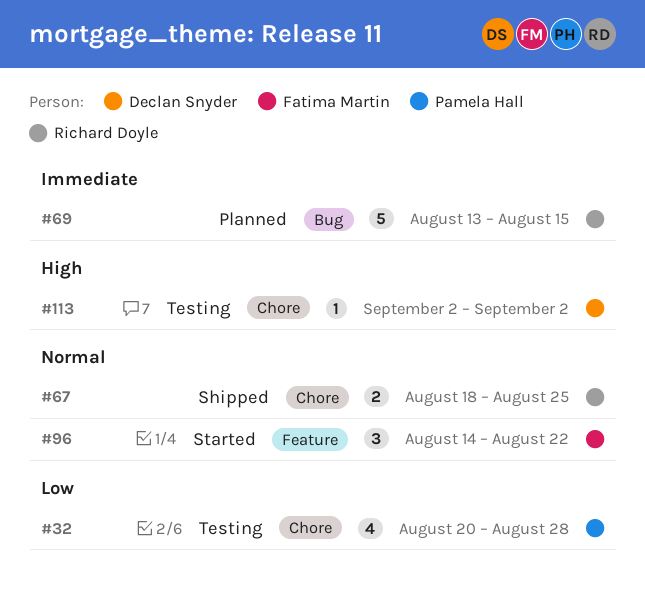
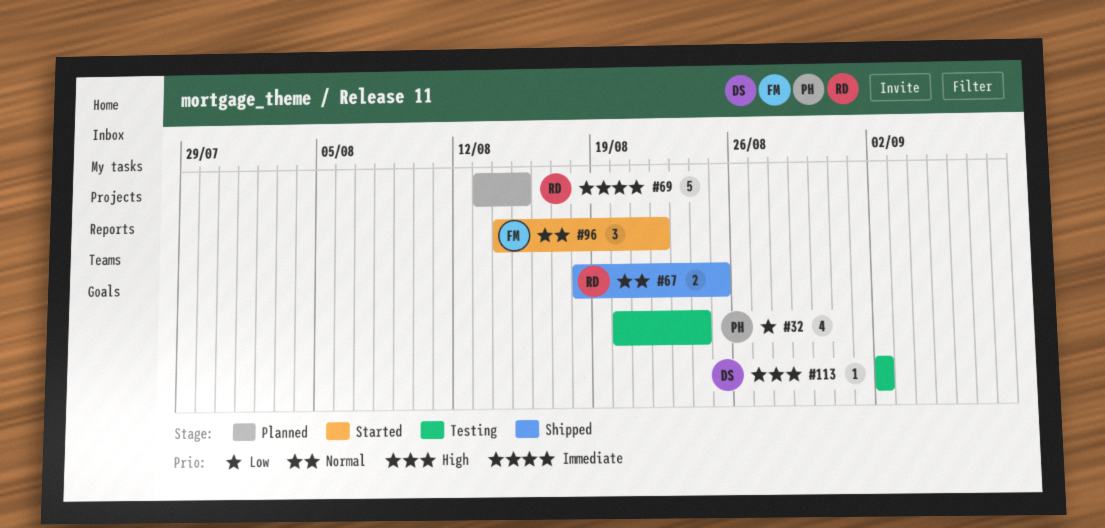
#32, due: Aug 28 -> Aug 24

